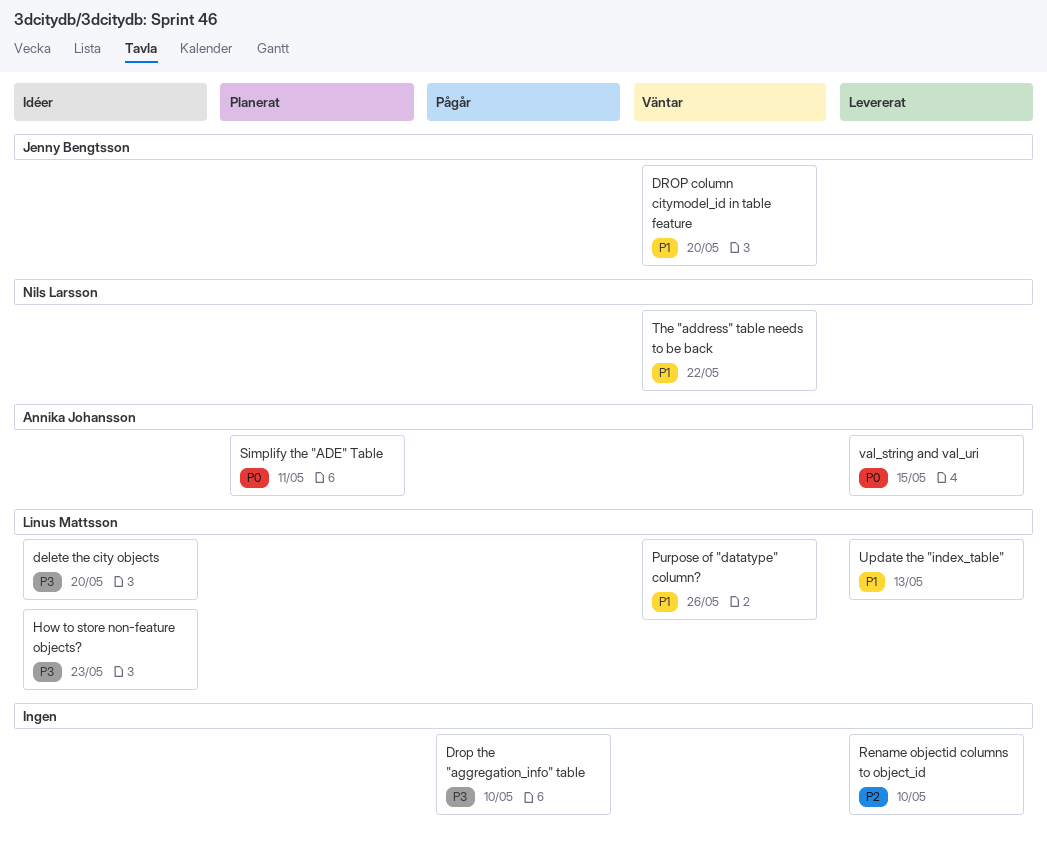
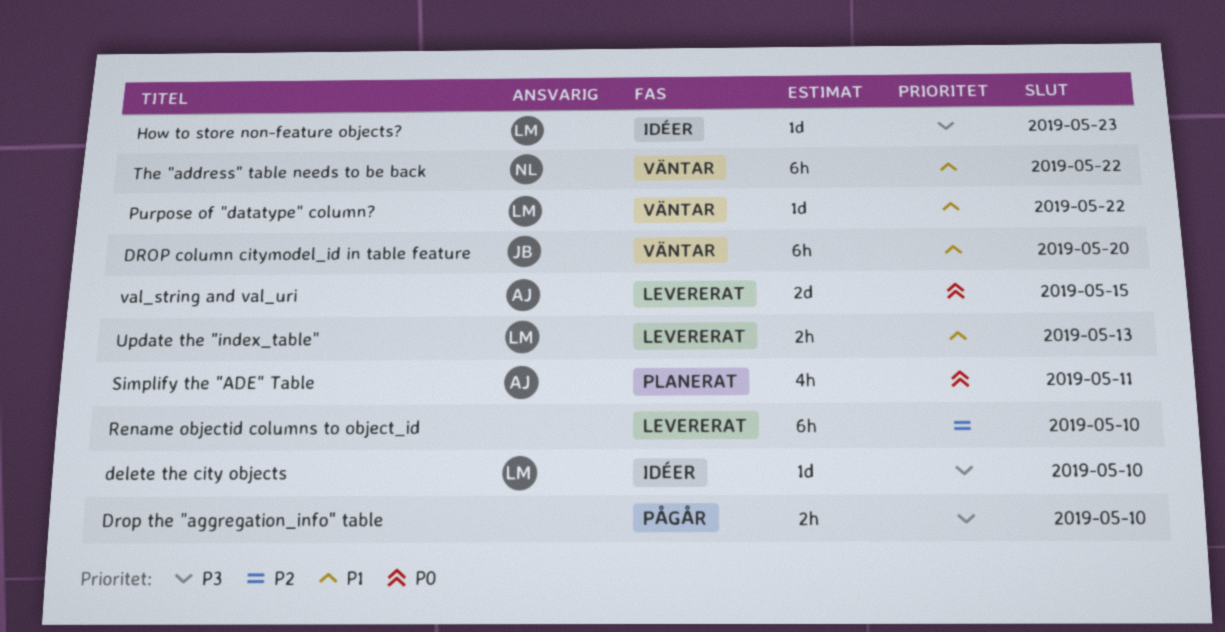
delete the city objects, due: May 20 -> May 10
Purpose of "datatype" column?, due: May 26 -> May 22

